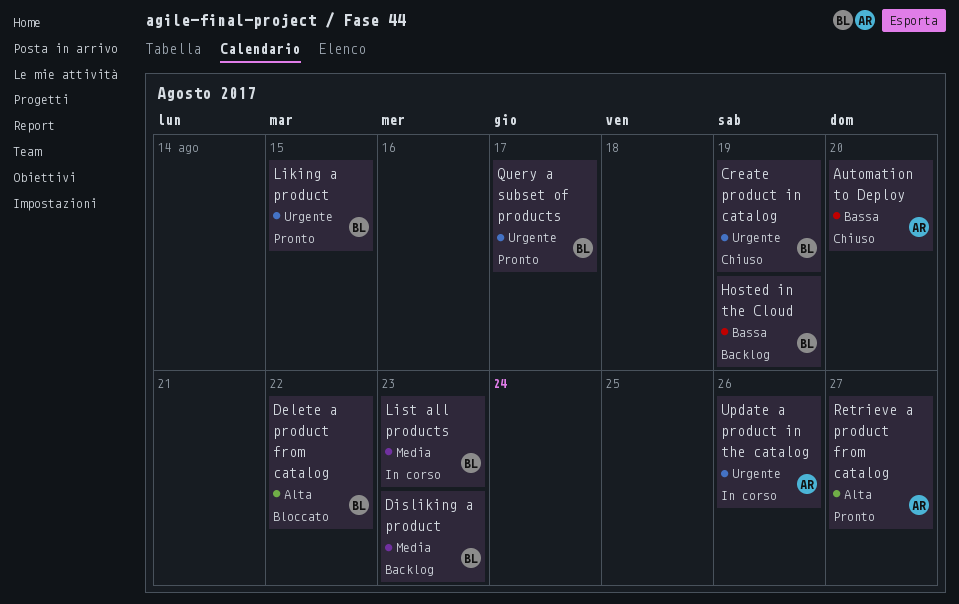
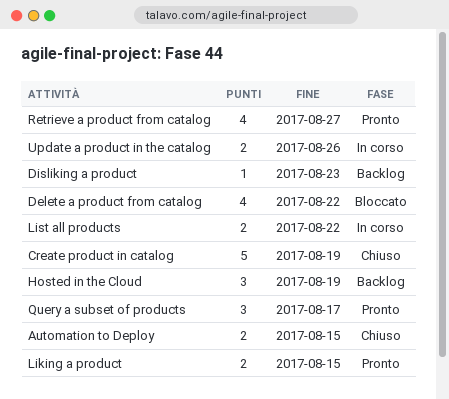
Automation to Deploy, due: Aug 20 -> Aug 15
List all products, due: Aug 23 -> Aug 22

